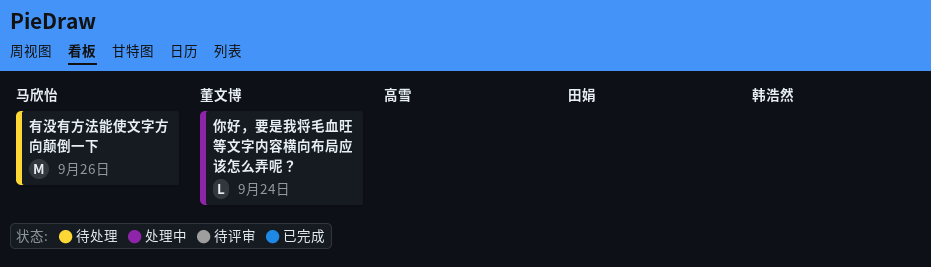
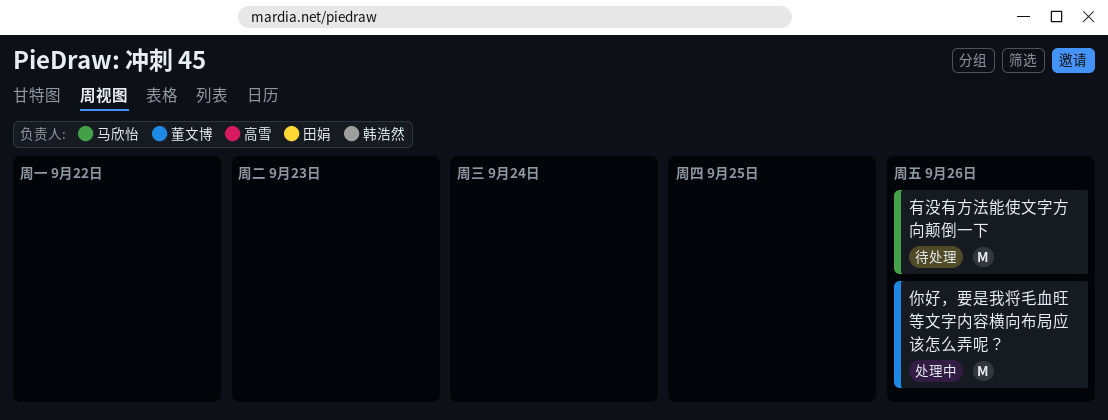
你好，要是我将毛血旺等文字内容横向布局应该怎么弄呢？, estimate: L -> M
你好，要是我将毛血旺等文字内容横向布局应该怎么弄呢？, due: Sep 24 -> Sep 26

